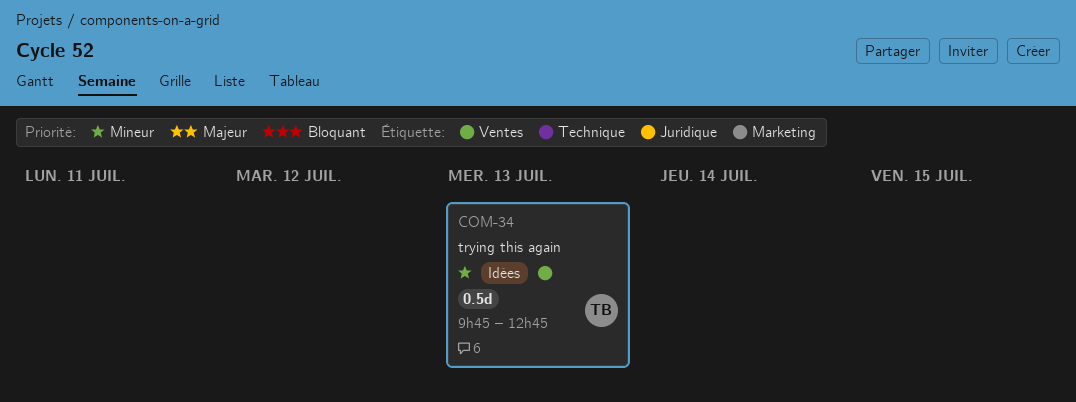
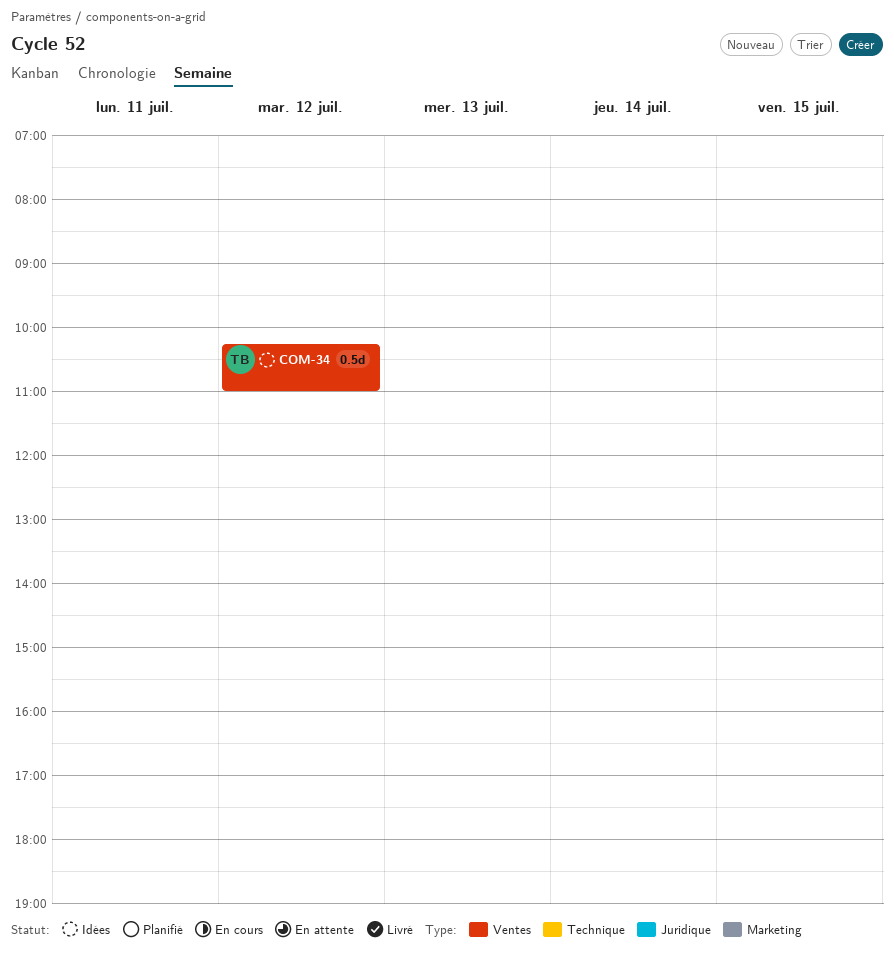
COM-34, day: Jul 13 -> Jul 12
COM-34, begins: 09:45 -> 10:15
COM-34, ends: 12:45 -> 11:00

